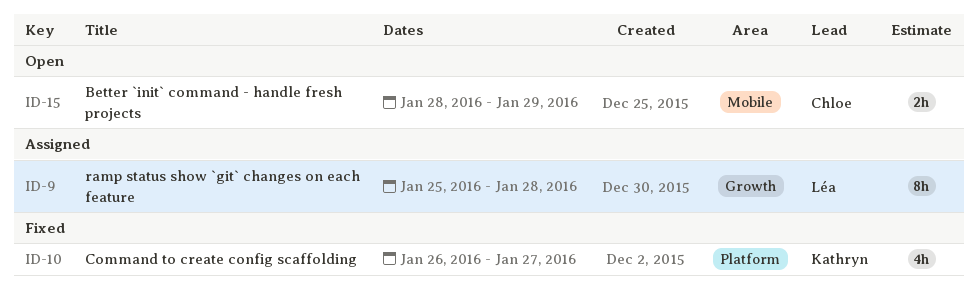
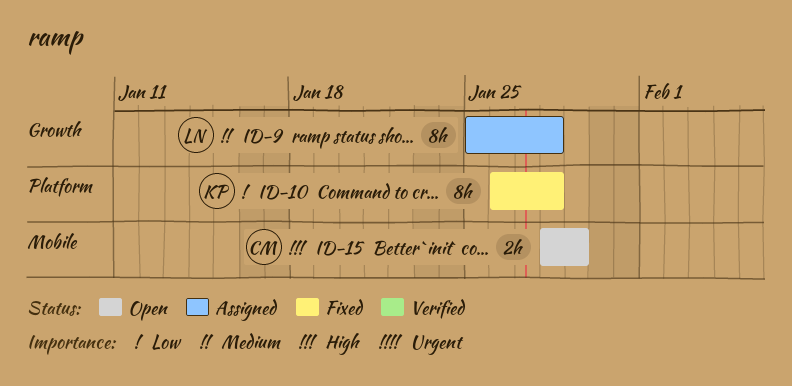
ID-10, estimate: 4h -> 8h
ID-10, due: Jan 27 -> Jan 28

